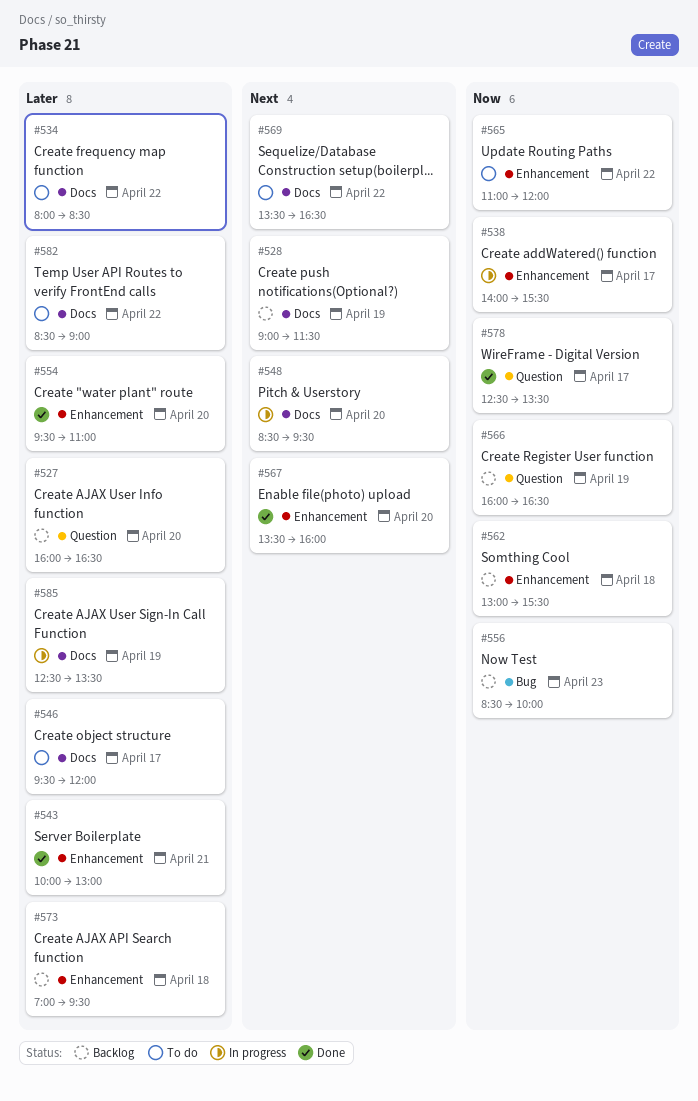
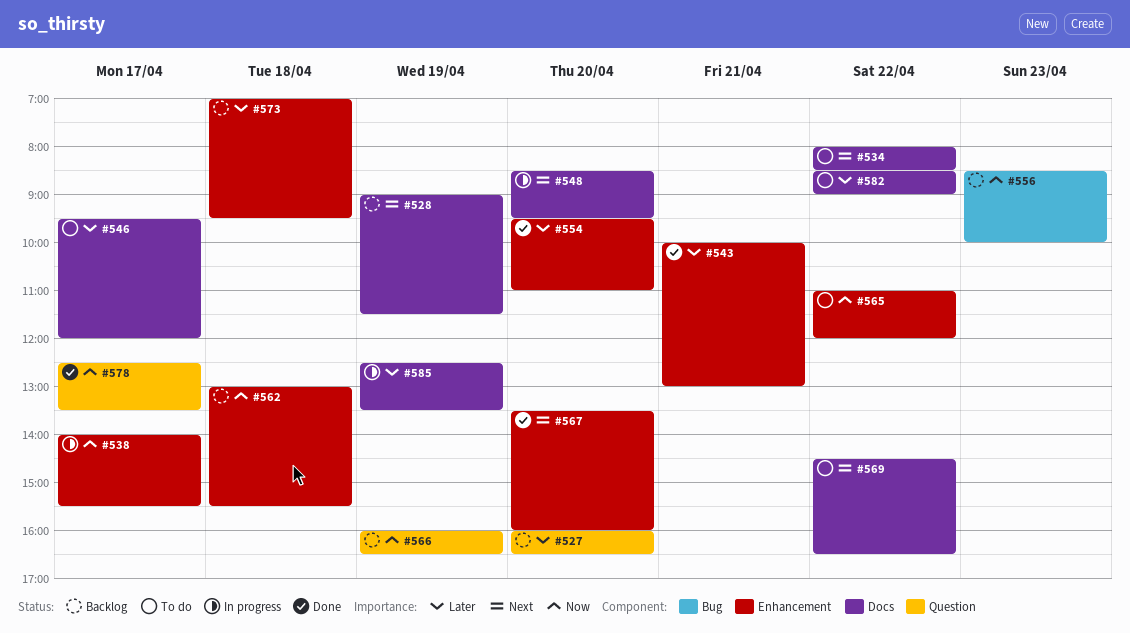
#534, priority: Later -> Next
#569, begins: 13:30 -> 14:30

